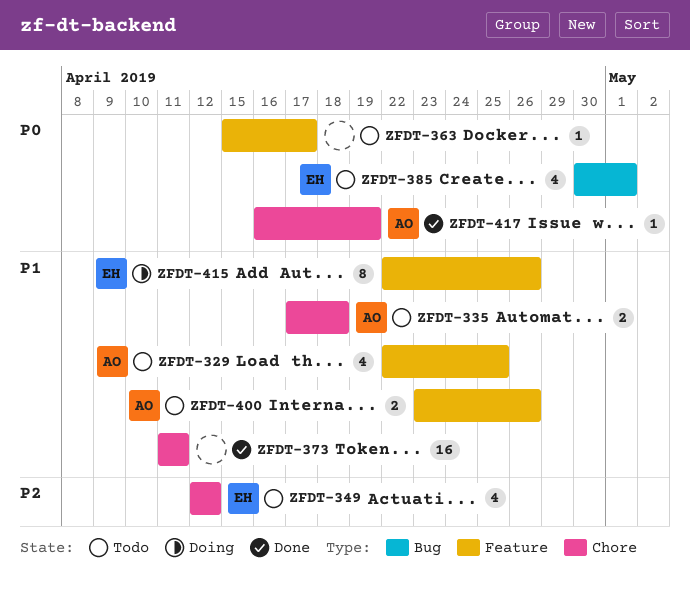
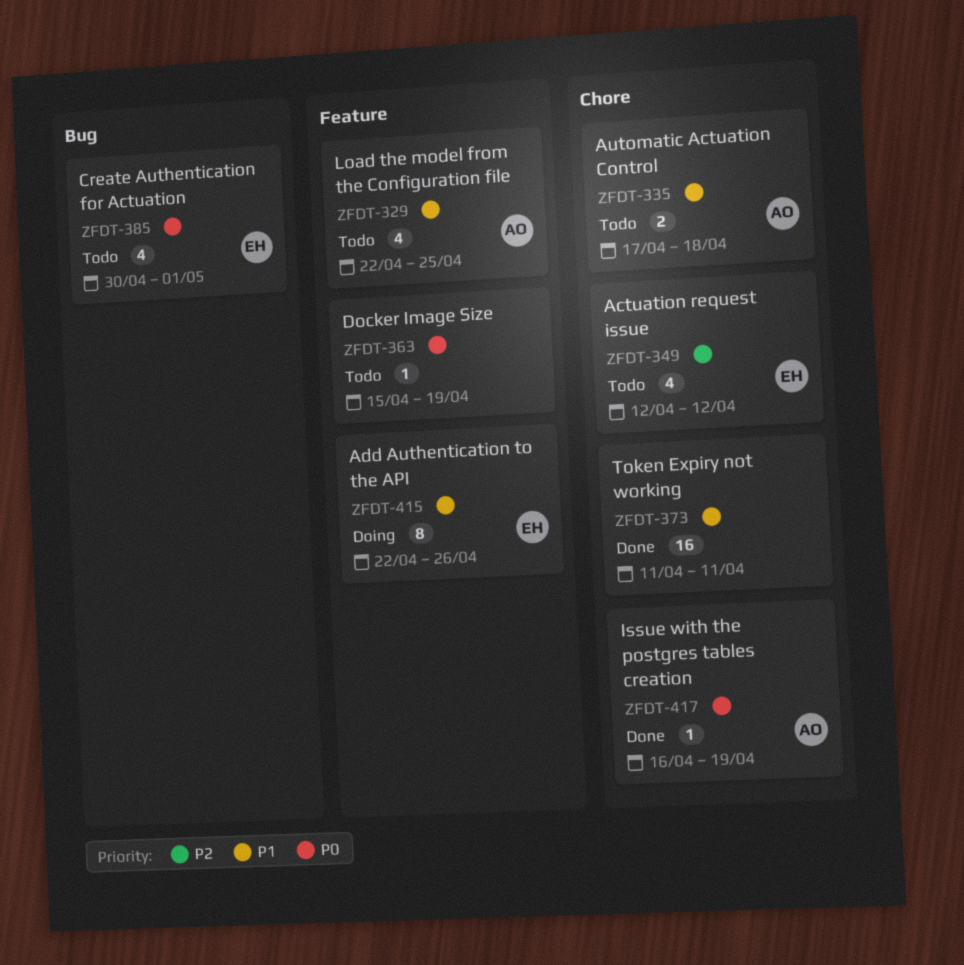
ZFDT-363, due: Apr 17 -> Apr 19
ZFDT-400: present -> none

